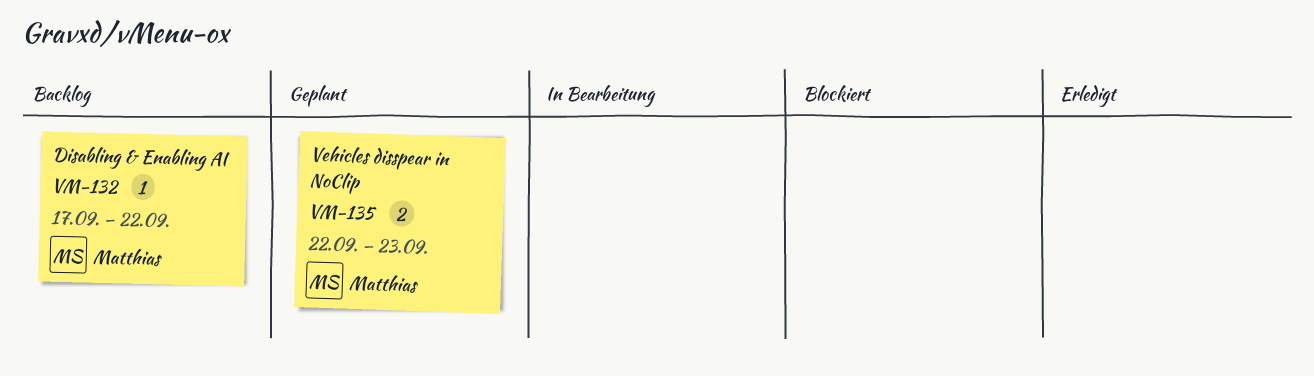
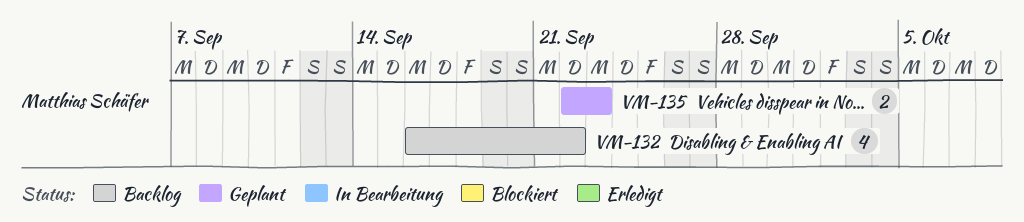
VM-132, estimate: 1 -> 4
VM-132, start: Sep 17 -> Sep 16

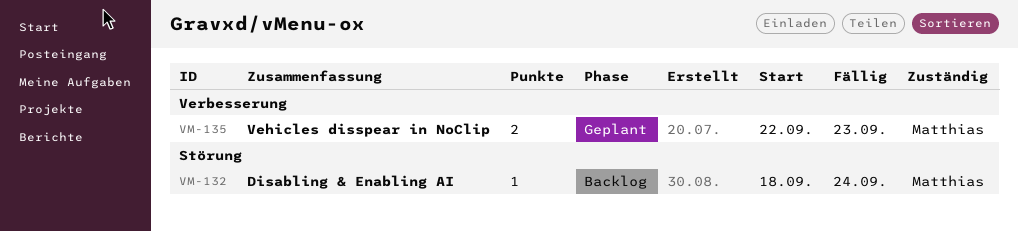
VM-132, estimate: 4 -> 1
VM-132, start: Sep 16 -> Sep 18
VM-132, due: Sep 22 -> Sep 24

